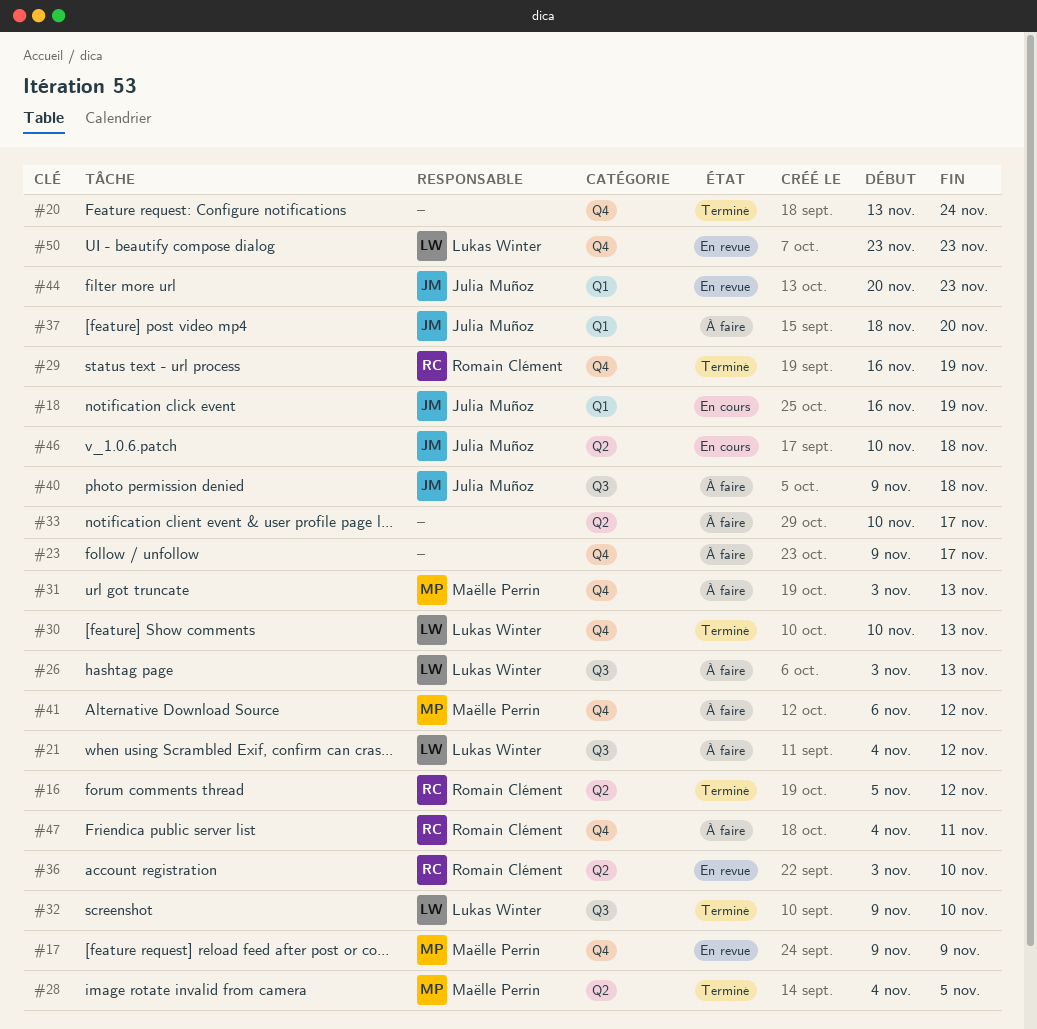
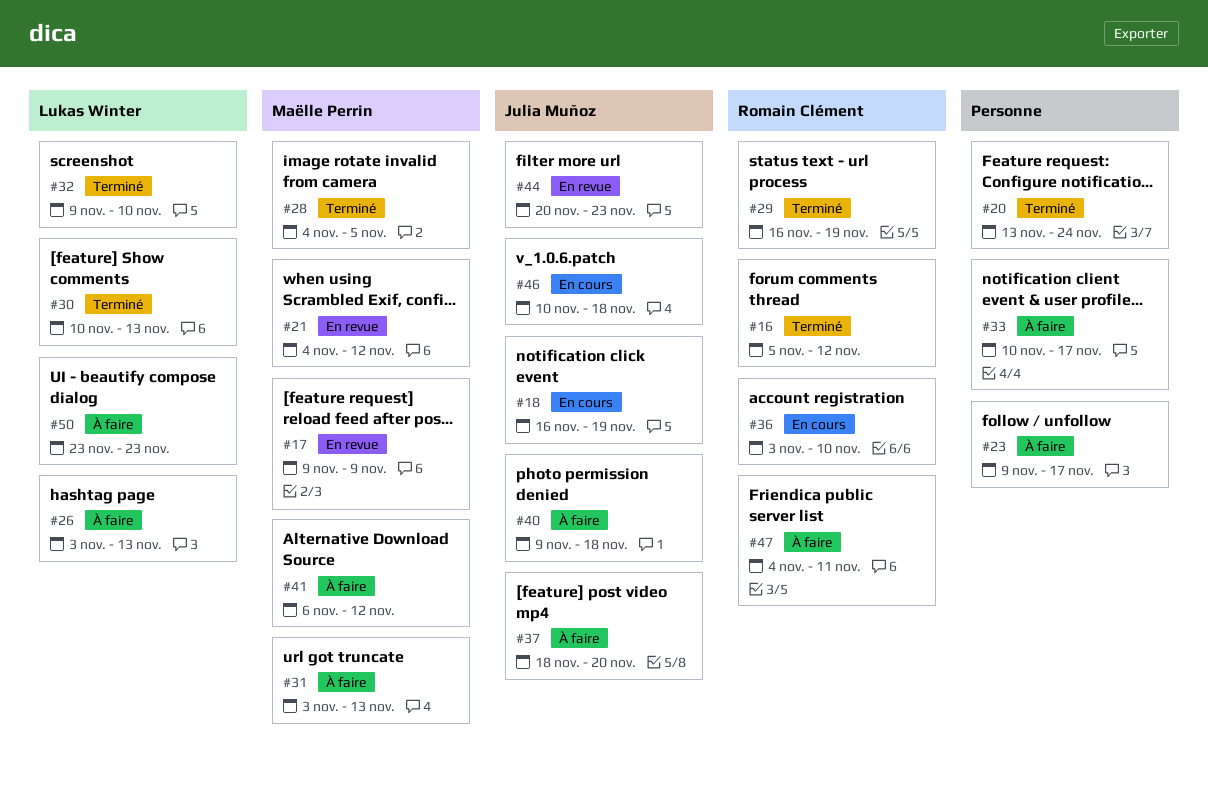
#21, status: À faire -> En revue
#21, owner: Lukas Winter -> Maëlle Perrin
#36, status: En revue -> En cours
#50, status: En revue -> À faire

